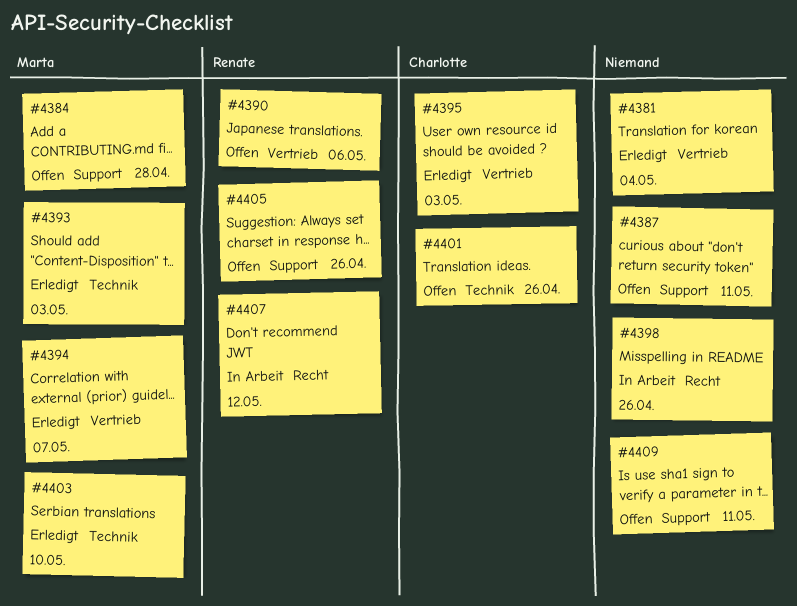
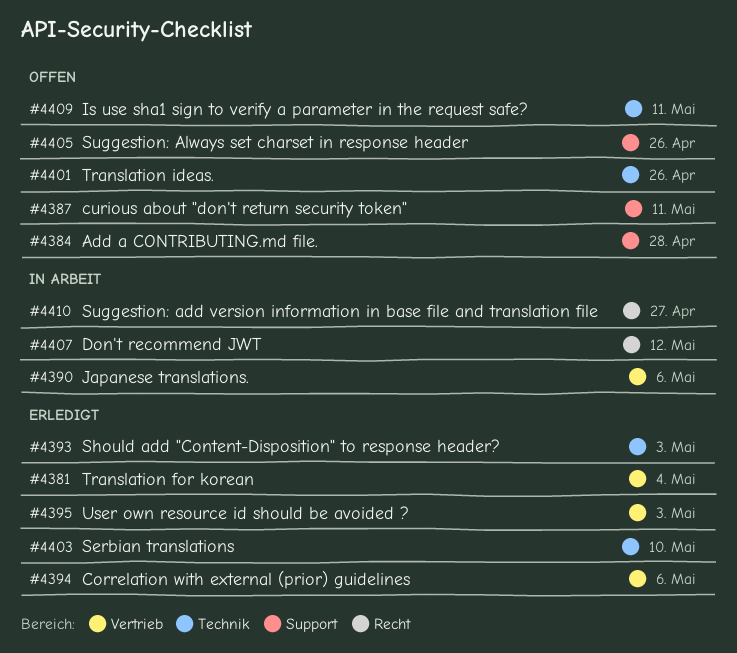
#4390, status: Offen -> In Arbeit
#4394, due: May 7 -> May 6
#4398: present -> none
#4409, label: Support -> Technik
#4410: none -> present

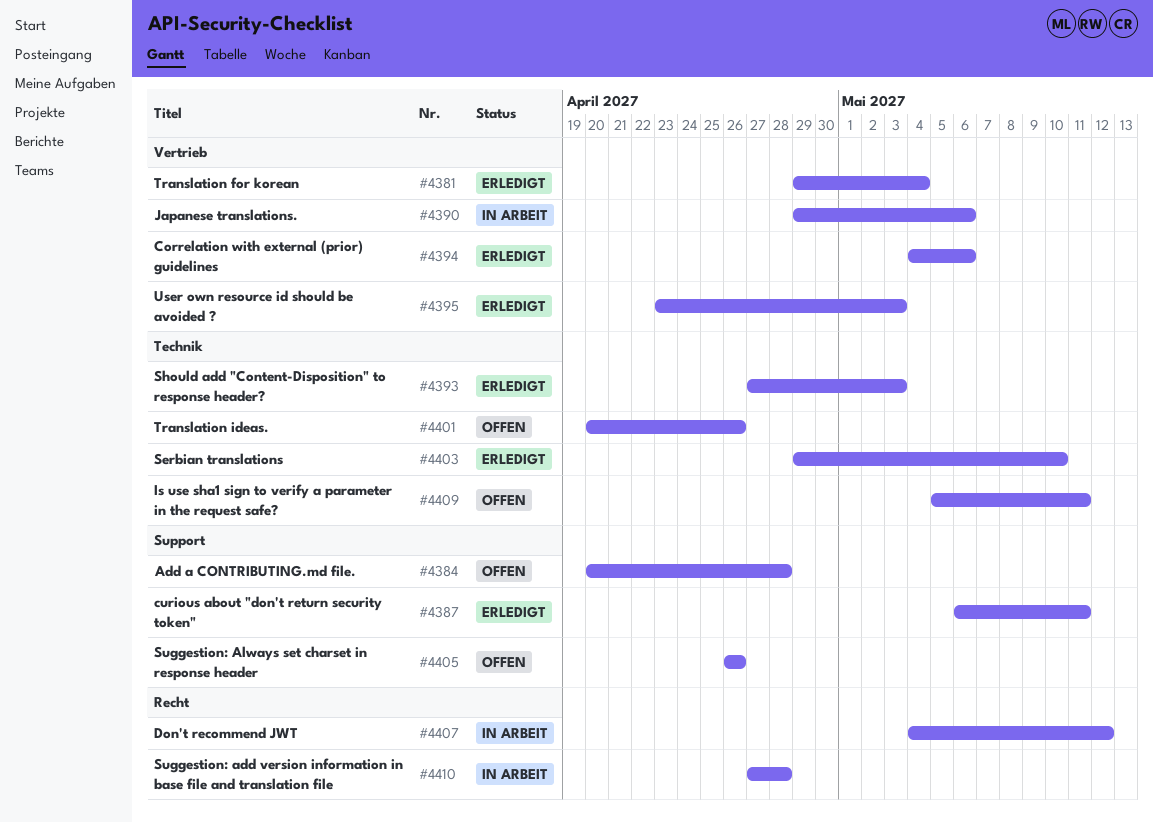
#4387, status: Offen -> Erledigt
#4410, due: Apr 27 -> Apr 28

